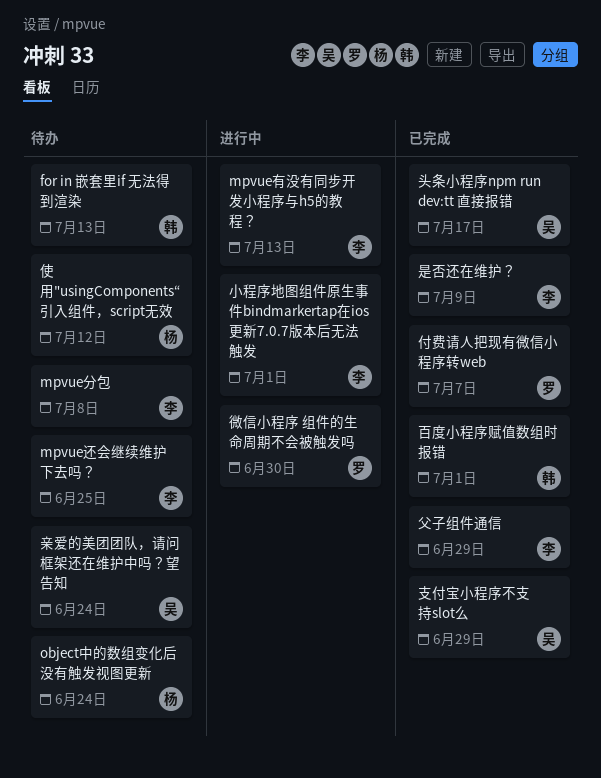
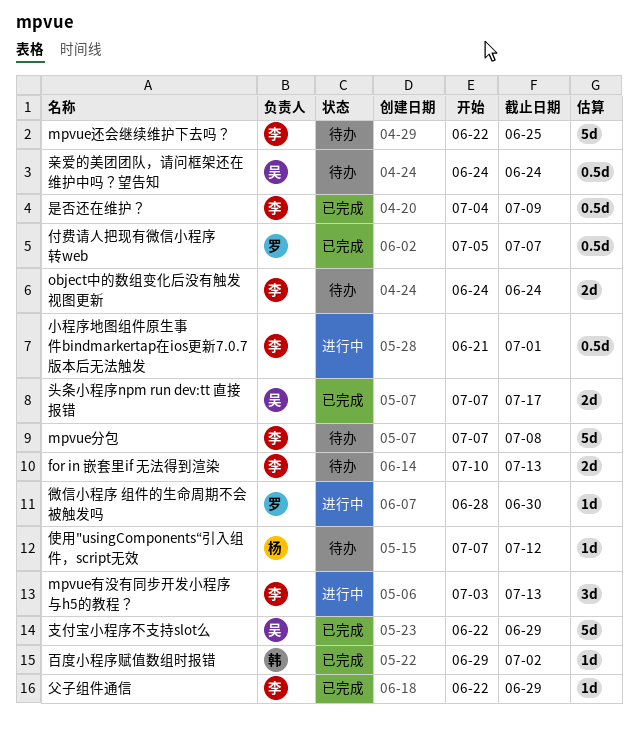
for in 嵌套里if 无法得到渲染, owner: 韩 -> 李
object中的数组变化后没有触发视图更新, owner: 杨 -> 李
百度小程序赋值数组时报错, due: Jul 1 -> Jul 2

